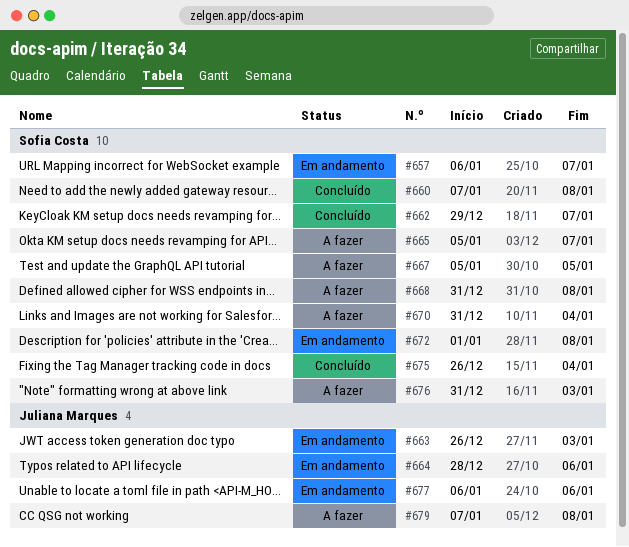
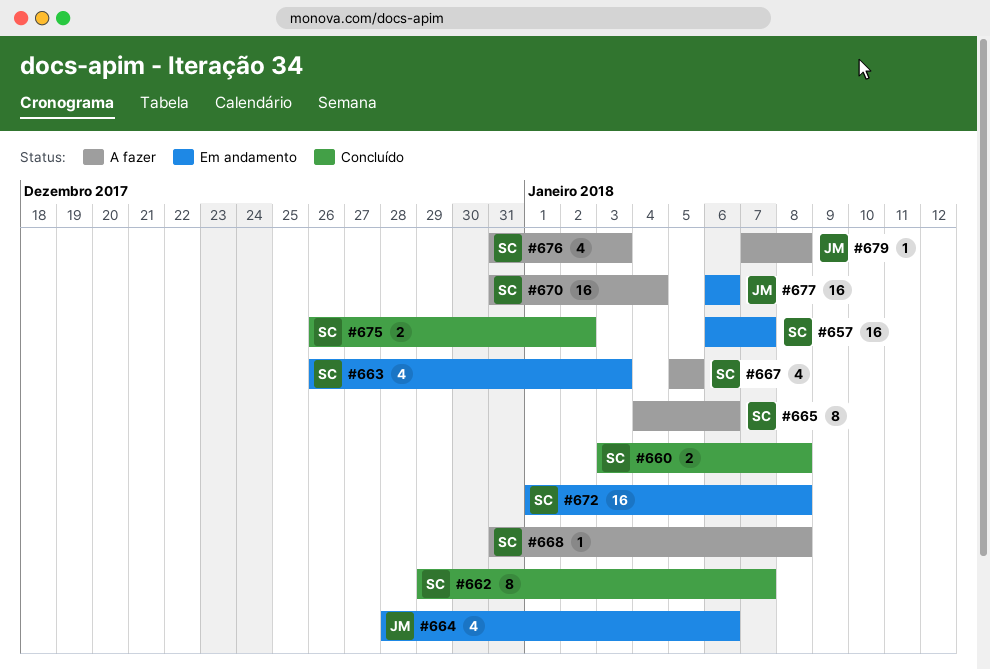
#660, start: Jan 7 -> Jan 3
#663, owner: Juliana Marques -> Sofia Costa
#665, start: Jan 5 -> Jan 4
#665, due: Jan 7 -> Jan 6
#675, due: Jan 4 -> Jan 2

